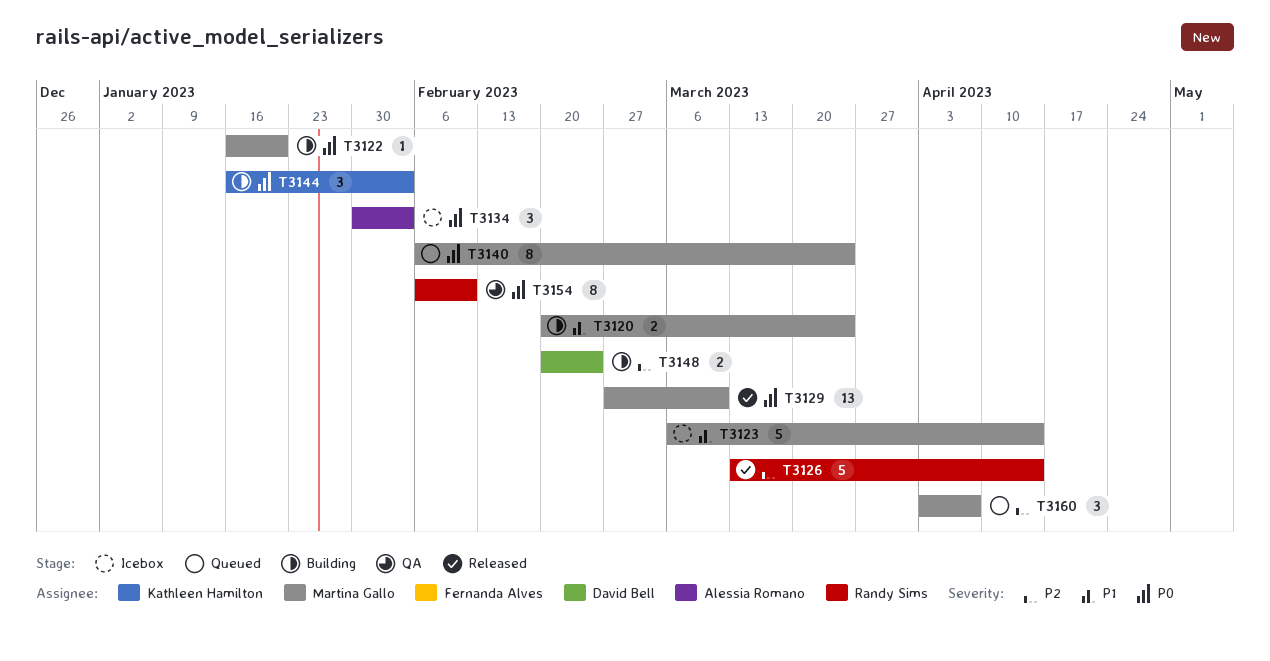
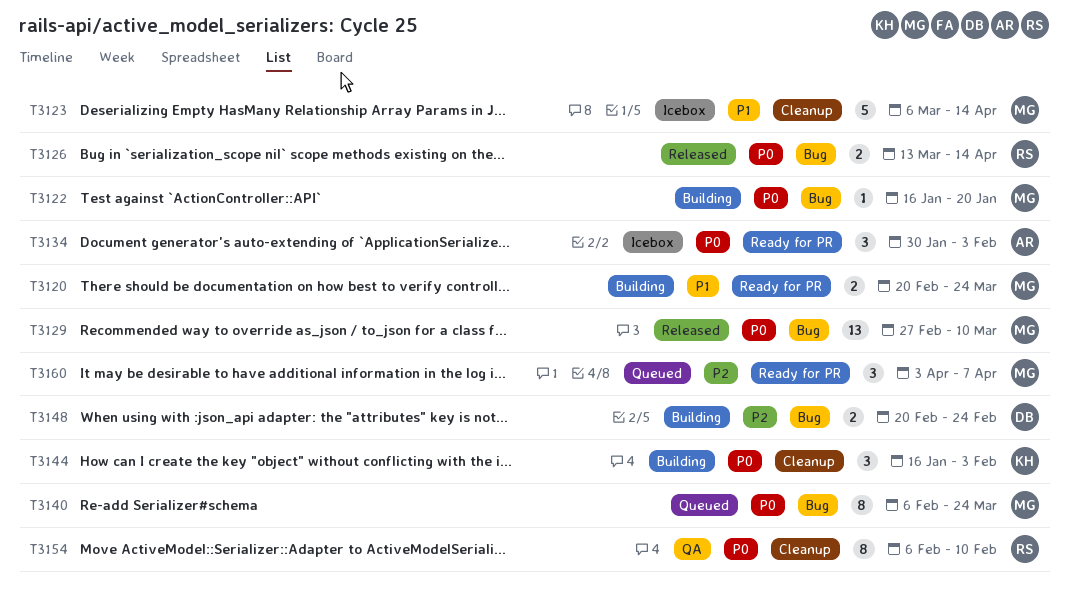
T3126, priority: P2 -> P0
T3126, estimate: 5 -> 2

